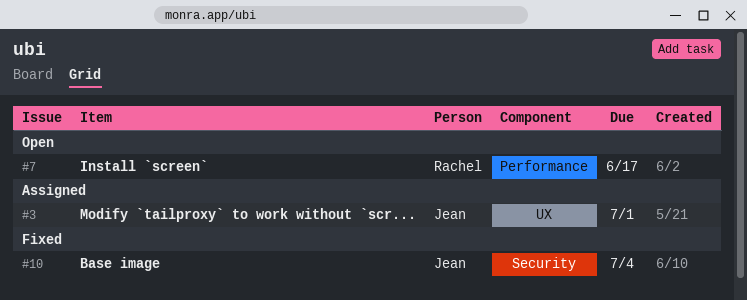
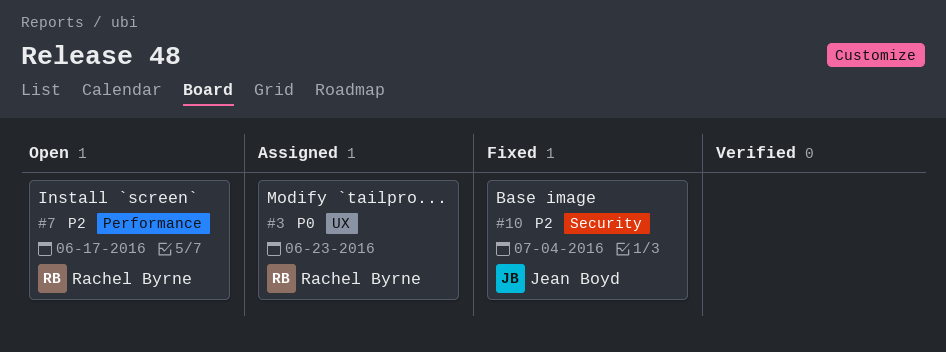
#3, owner: Jean Boyd -> Rachel Byrne
#3, due: Jul 1 -> Jun 23

